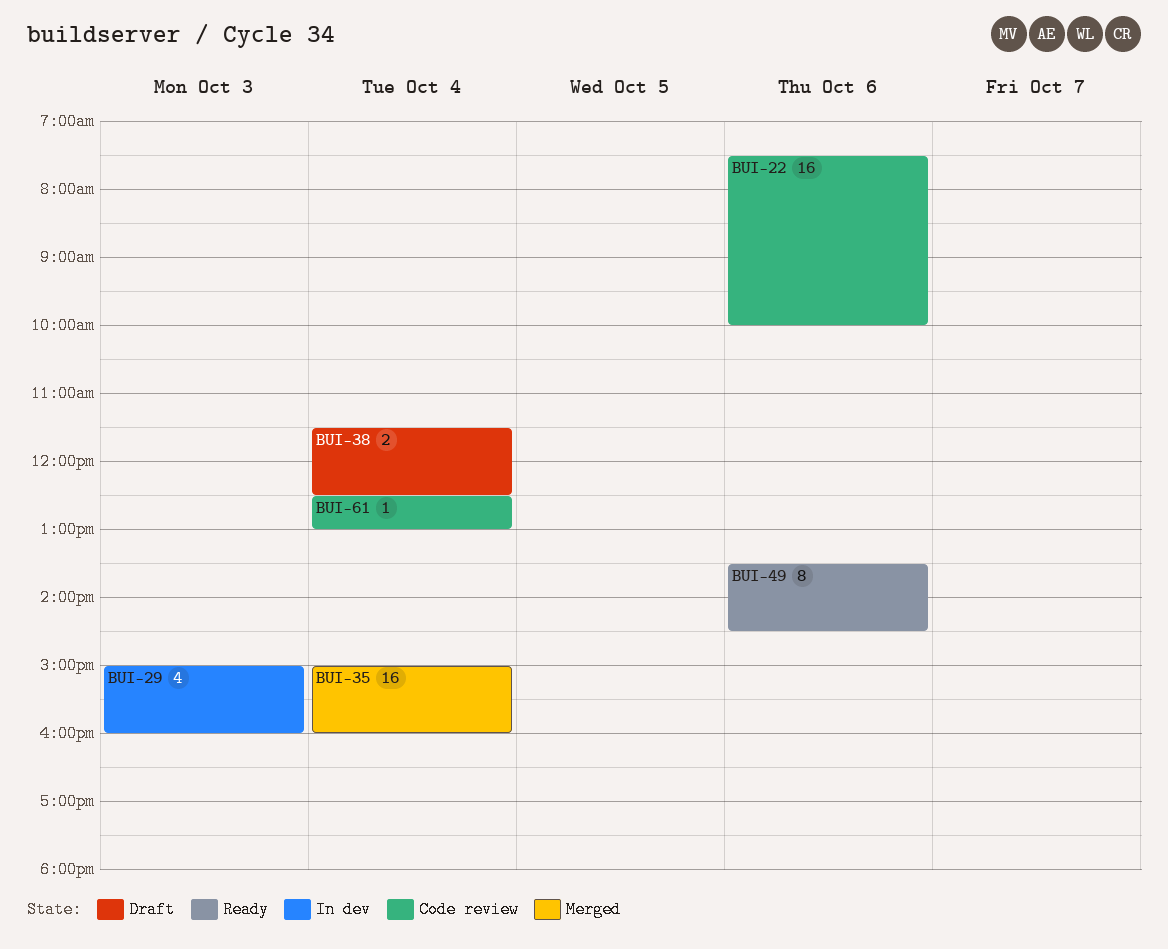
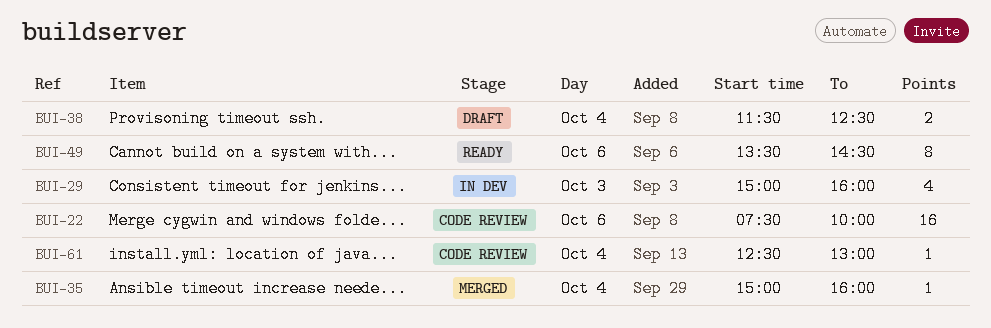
BUI-35, estimate: 16 -> 1

